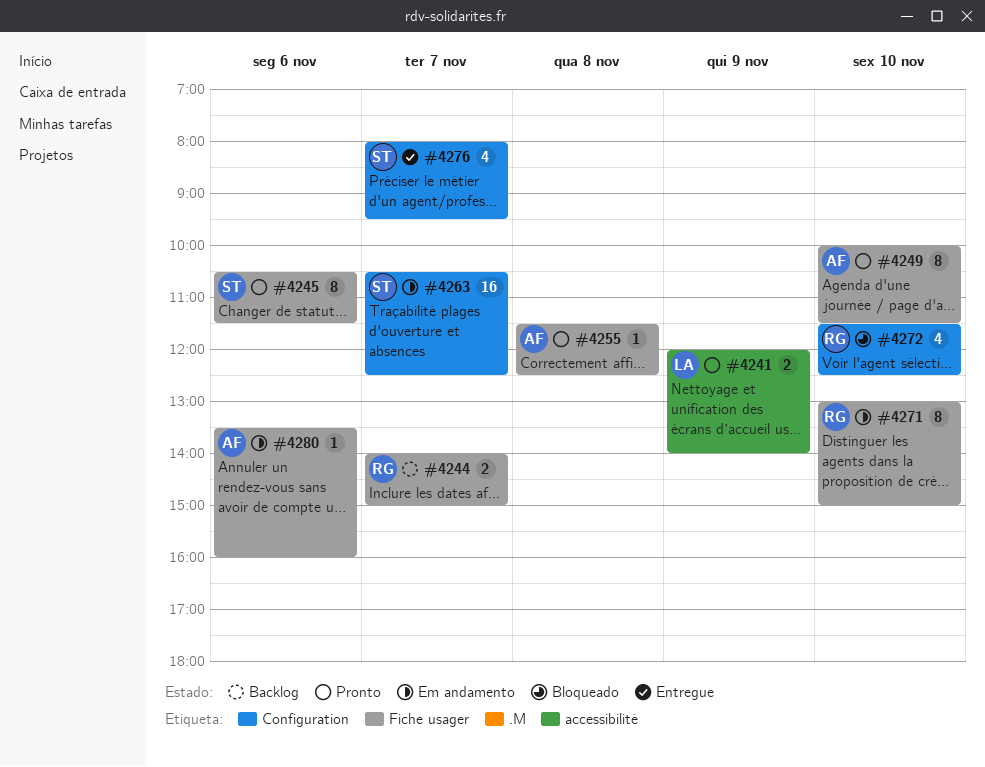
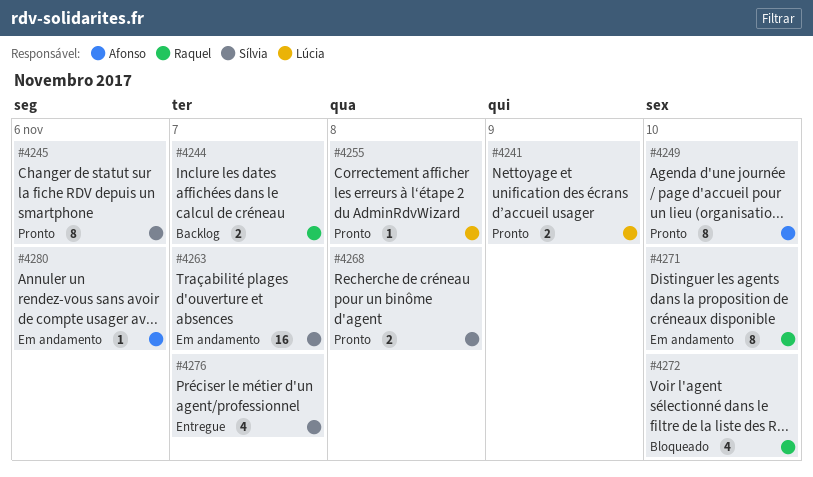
#4255, owner: Afonso -> Lúcia
#4268: none -> present

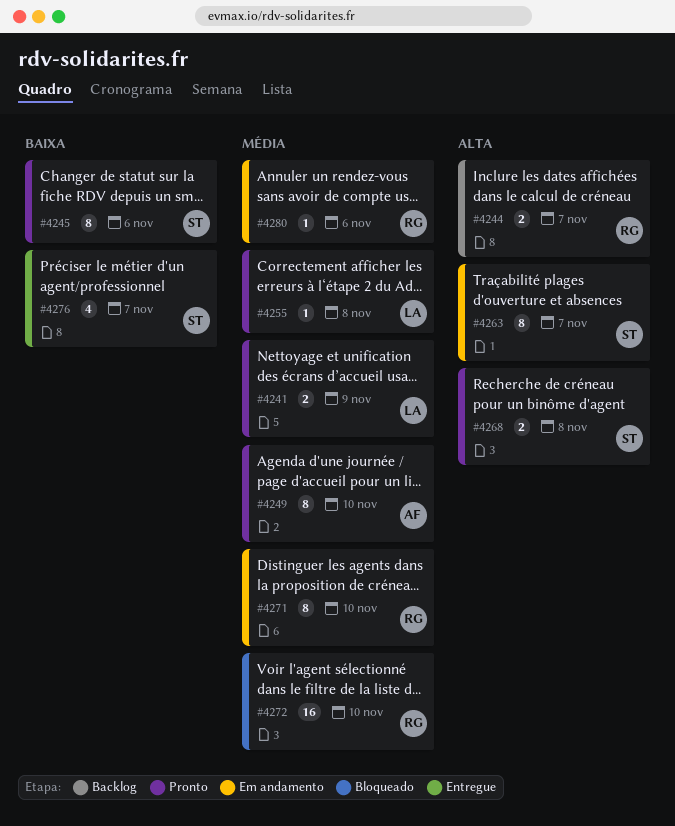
#4263, estimate: 16 -> 8
#4272, estimate: 4 -> 16
#4280, owner: Afonso -> Raquel

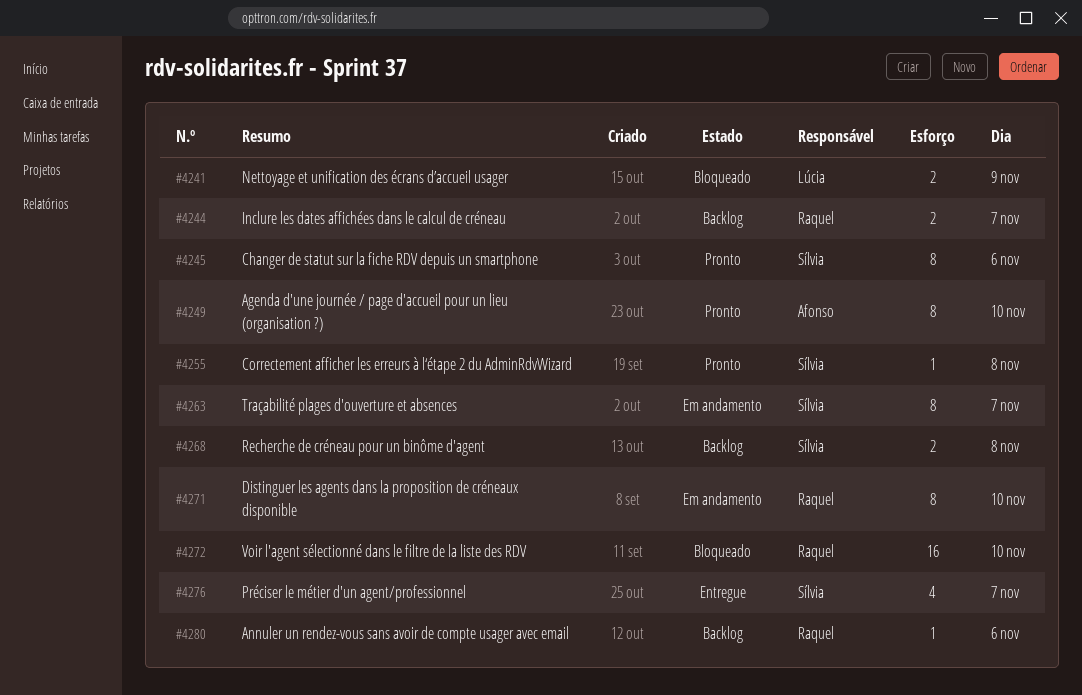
#4241, status: Pronto -> Bloqueado
#4255, owner: Lúcia -> Sílvia
#4268, status: Pronto -> Backlog
#4280, status: Em andamento -> Backlog

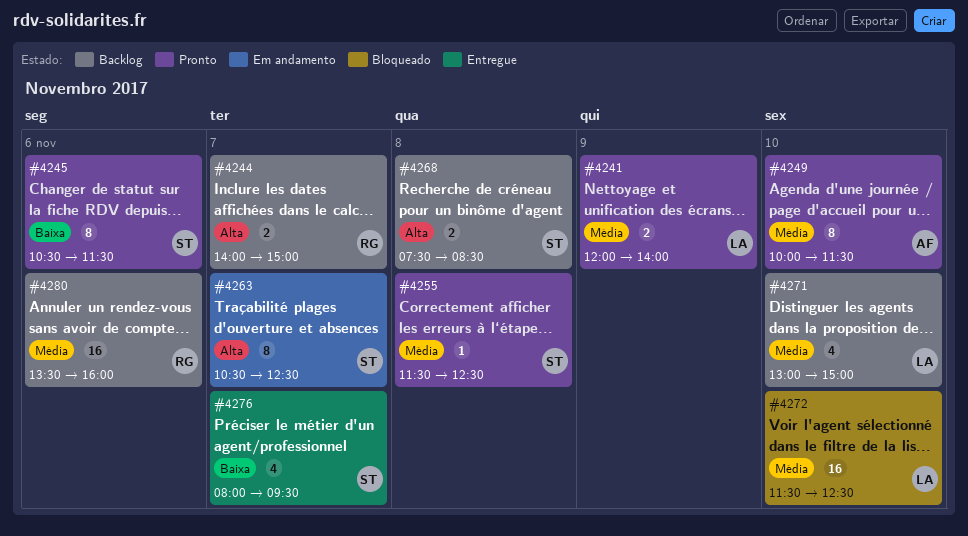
#4241, status: Bloqueado -> Pronto
#4271, status: Em andamento -> Backlog
#4271, owner: Raquel -> Lúcia
#4271, estimate: 8 -> 4
#4272, owner: Raquel -> Lúcia
#4280, estimate: 1 -> 16

